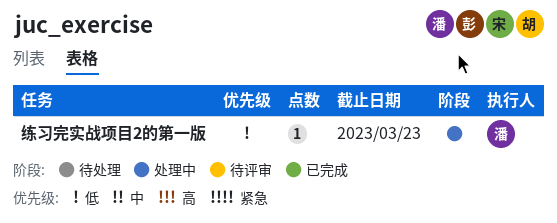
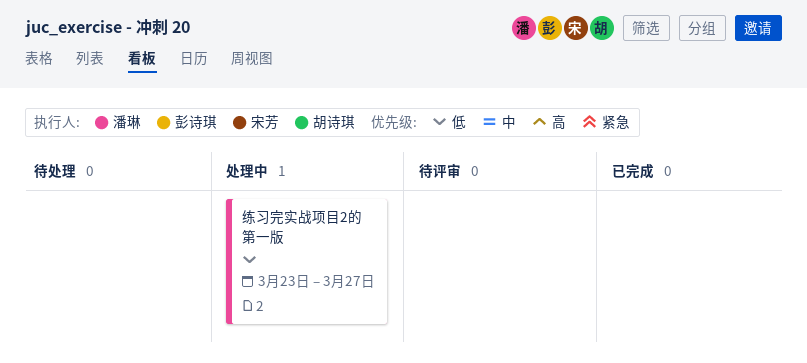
练习完实战项目2的第一版, due: Mar 23 -> Mar 27

